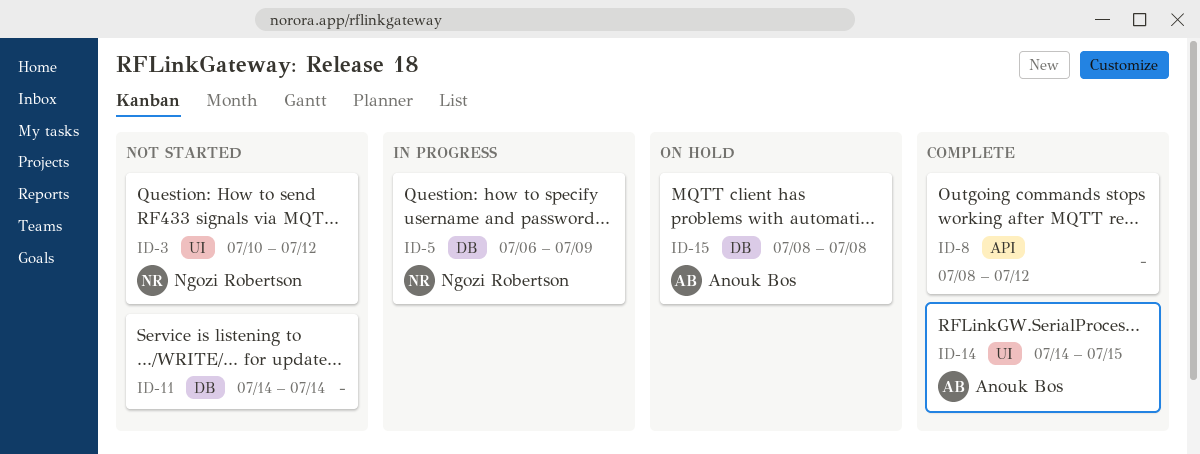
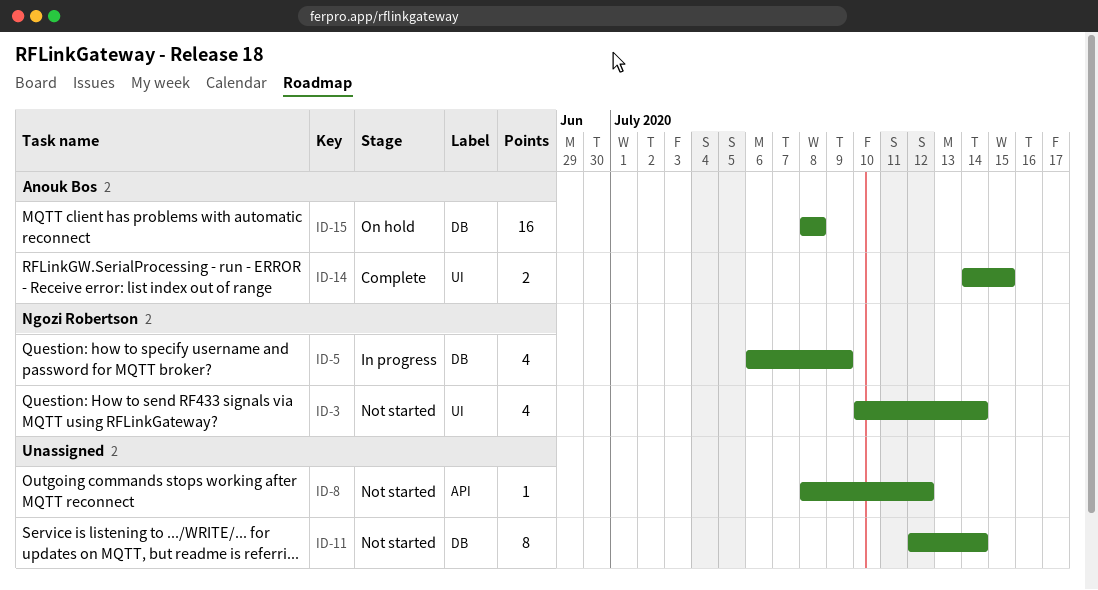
ID-3, due: Jul 12 -> Jul 14
ID-8, status: Complete -> Not started
ID-11, start: Jul 14 -> Jul 12

